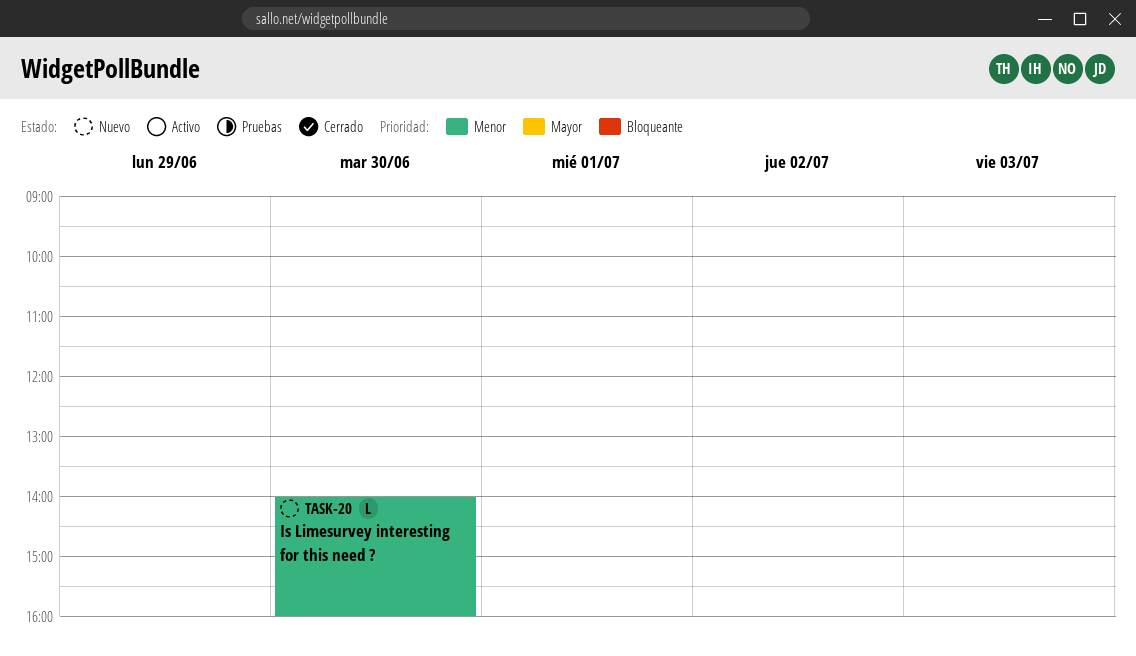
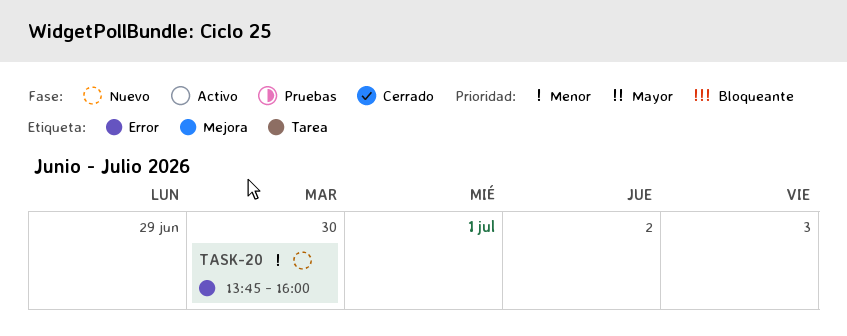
TASK-20, begins: 14:00 -> 13:45

